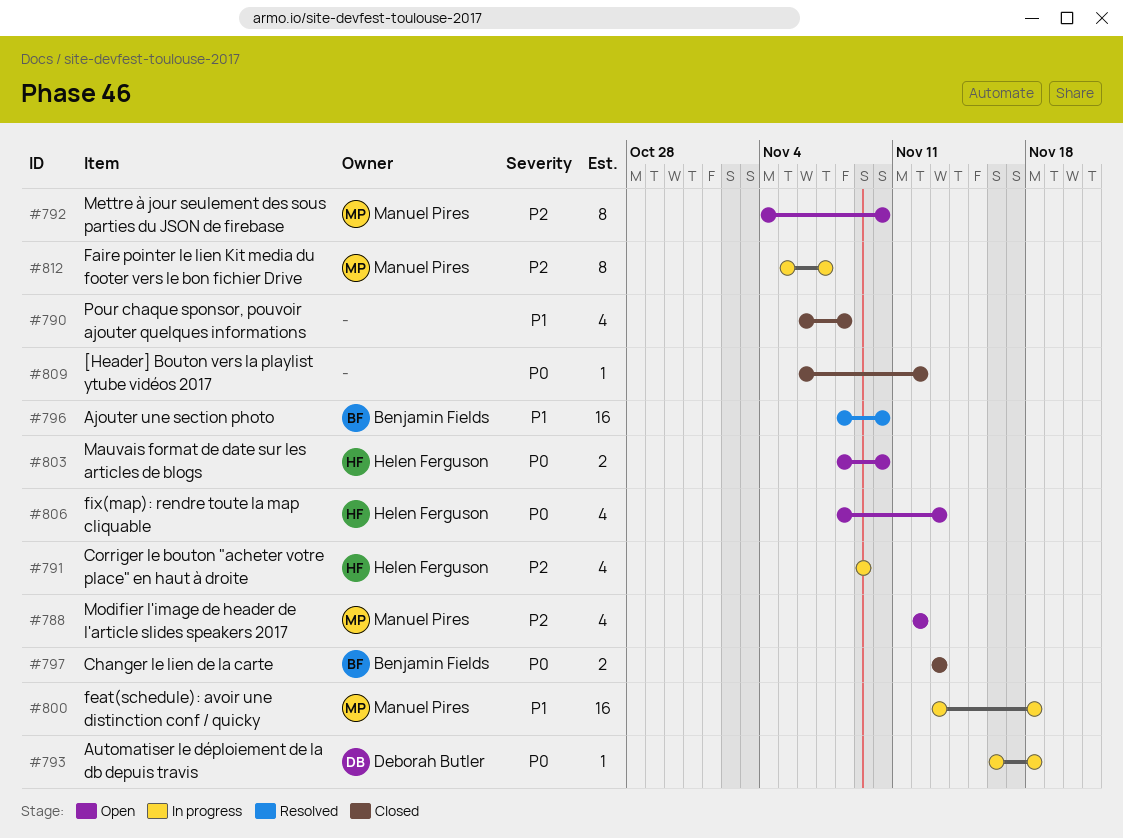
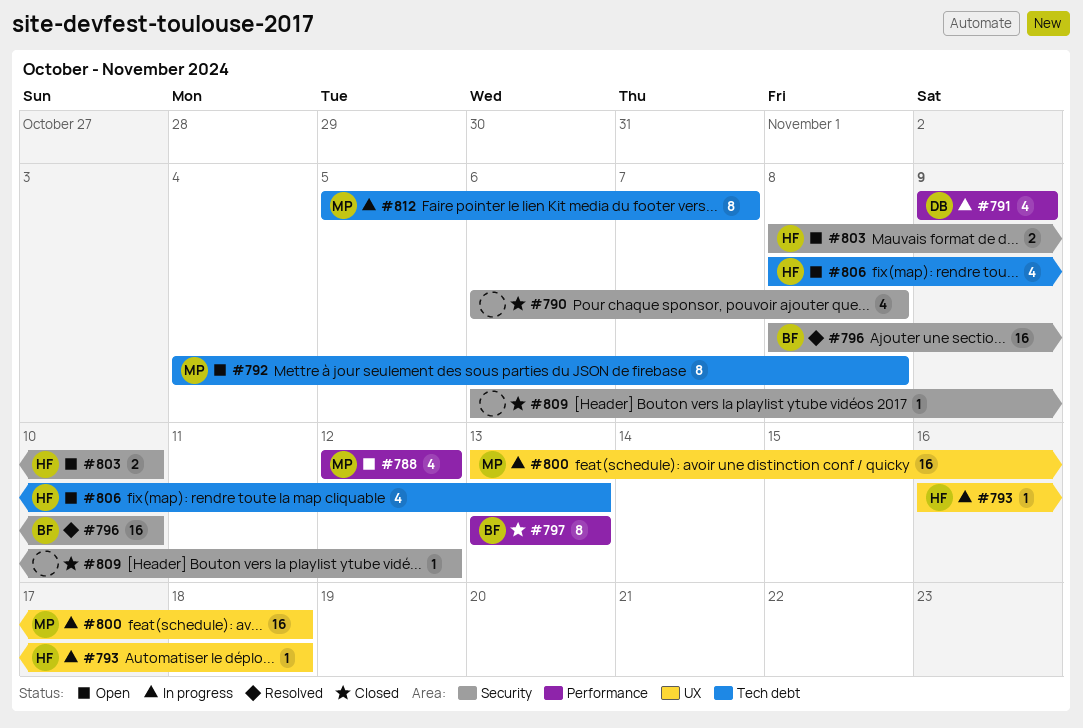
#791, owner: Helen Ferguson -> Deborah Butler
#792, due: Nov 10 -> Nov 8
#793, owner: Deborah Butler -> Helen Ferguson
#797, estimate: 2 -> 8

